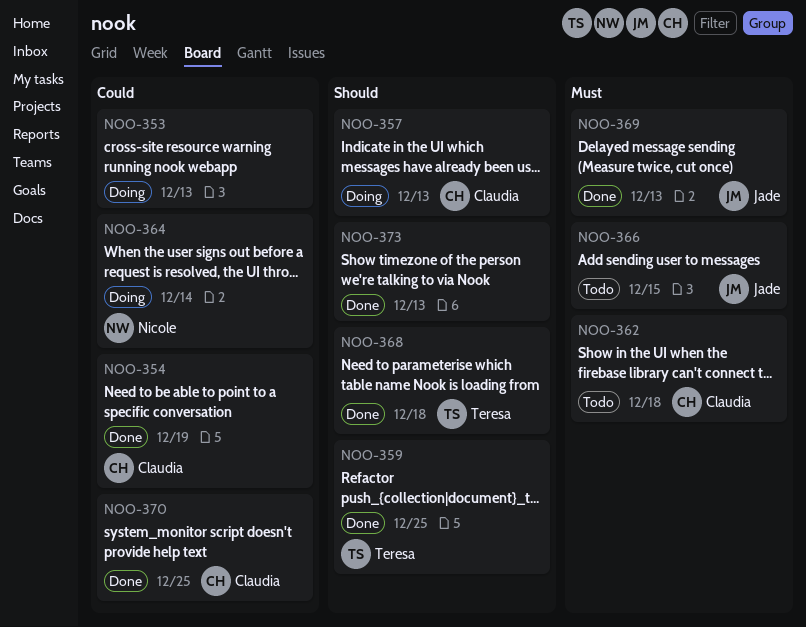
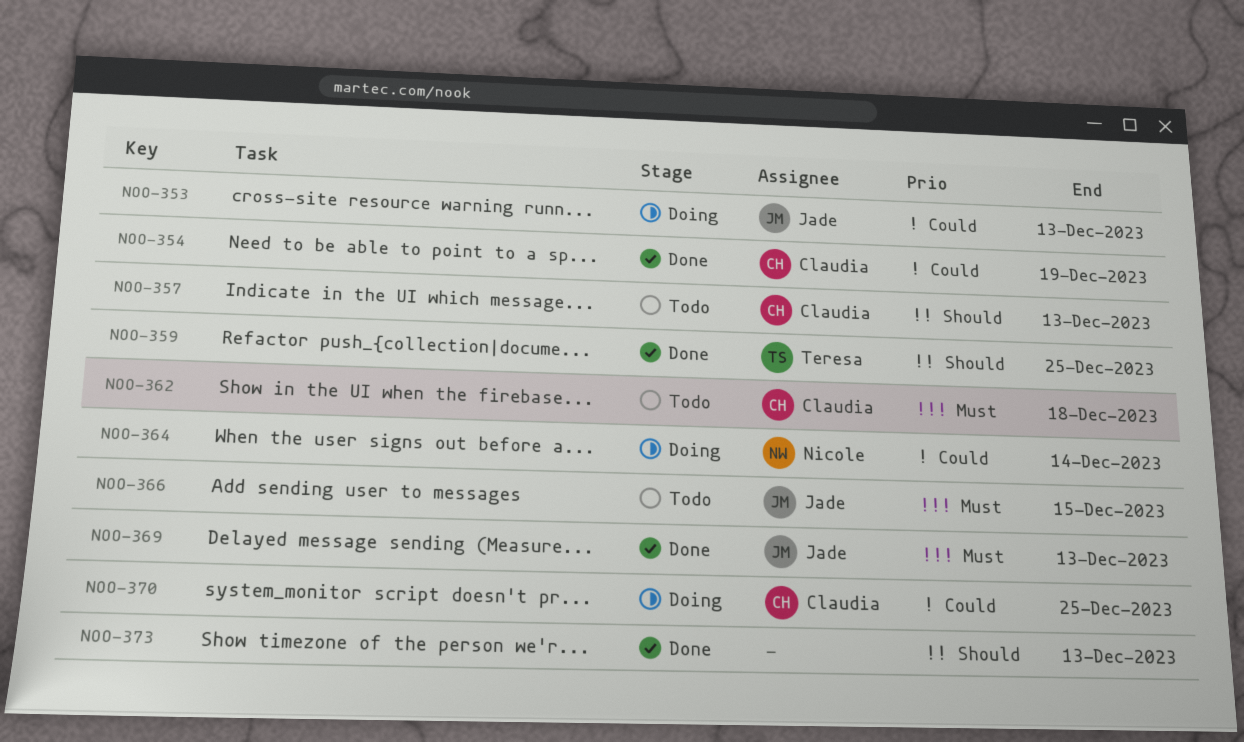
NOO-353, owner: none -> Jade
NOO-357, status: Doing -> Todo
NOO-368: present -> none
NOO-370, status: Done -> Doing

